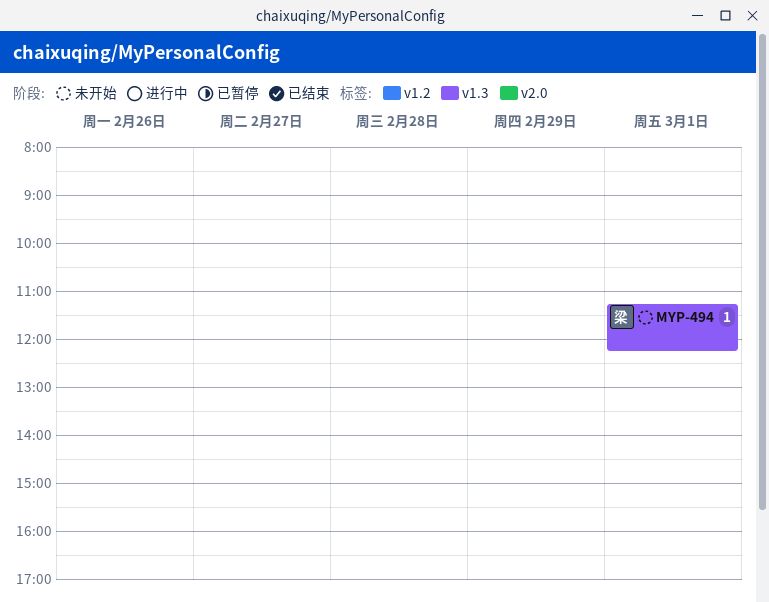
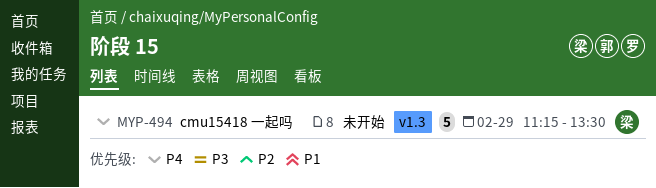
MYP-494, estimate: 1 -> 5
MYP-494, day: Mar 1 -> Feb 29
MYP-494, ends: 12:15 -> 13:30

